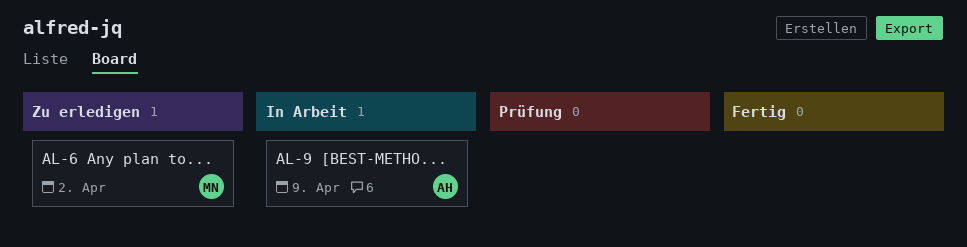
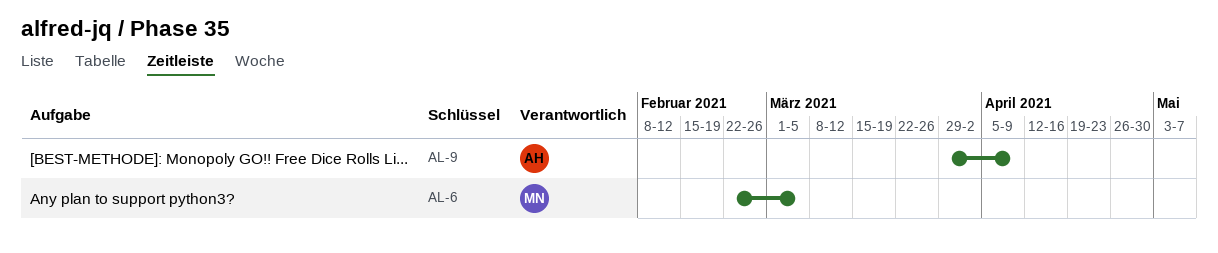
AL-6, due: Apr 2 -> Mar 5

